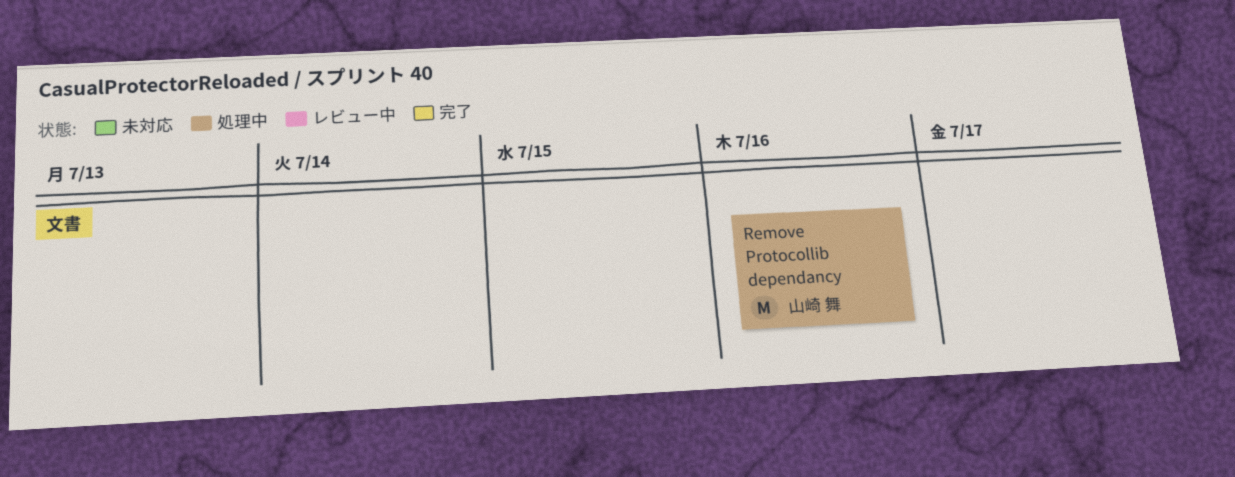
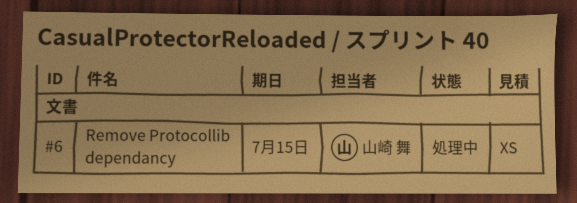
Remove Protocollib dependancy, estimate: M -> XS
Remove Protocollib dependancy, due: Jul 16 -> Jul 15

